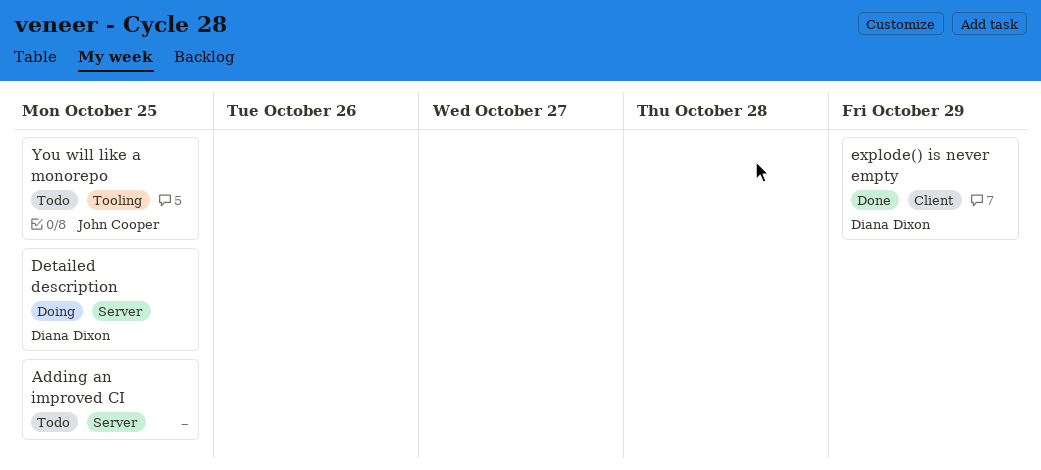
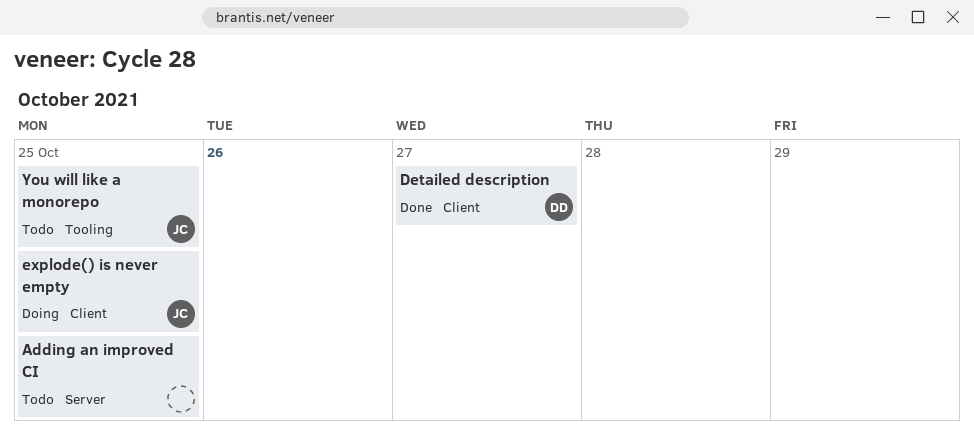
Detailed description, status: Doing -> Done
Detailed description, label: Server -> Client
Detailed description, due: Oct 25 -> Oct 27
explode() is never empty, status: Done -> Doing
explode() is never empty, owner: Diana Dixon -> John Cooper
explode() is never empty, due: Oct 29 -> Oct 25

